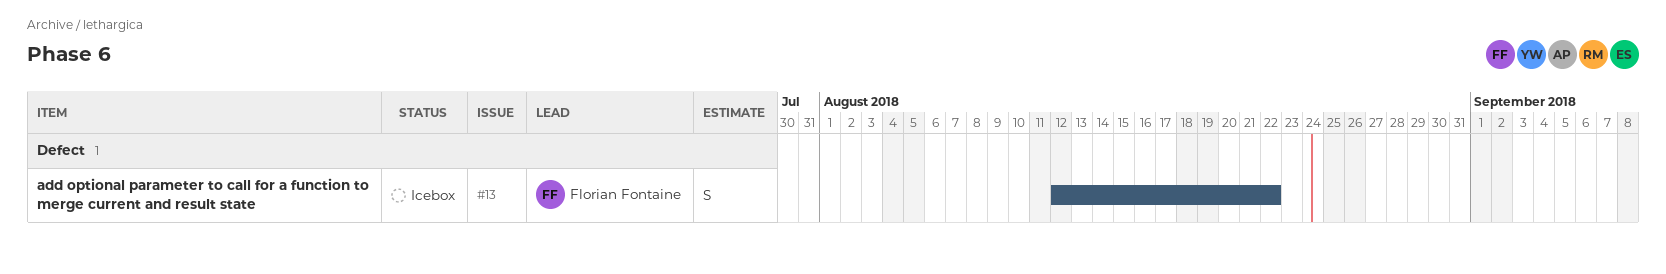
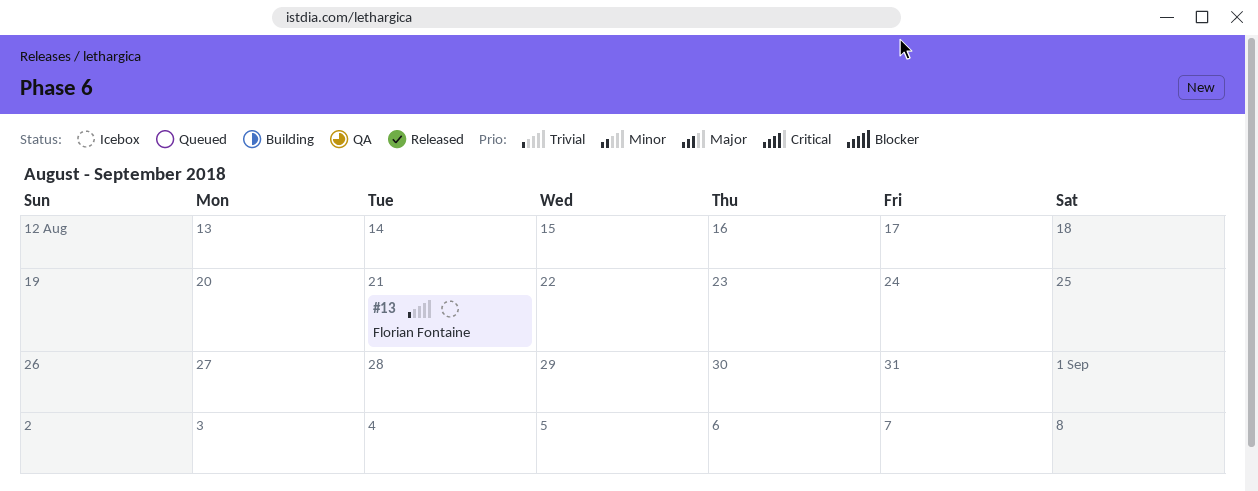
#13, due: Aug 22 -> Aug 21

